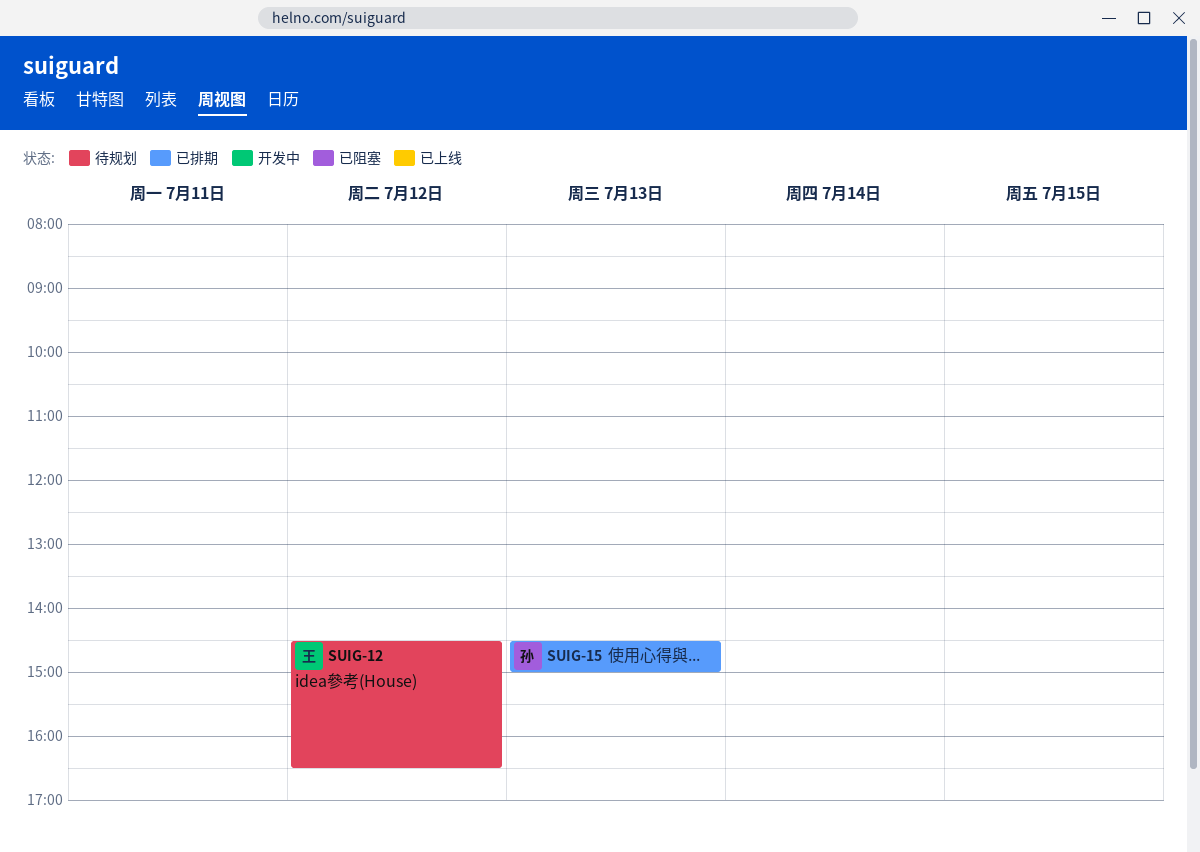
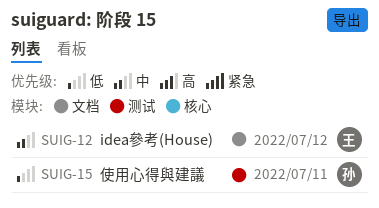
SUIG-15, day: Jul 13 -> Jul 11

